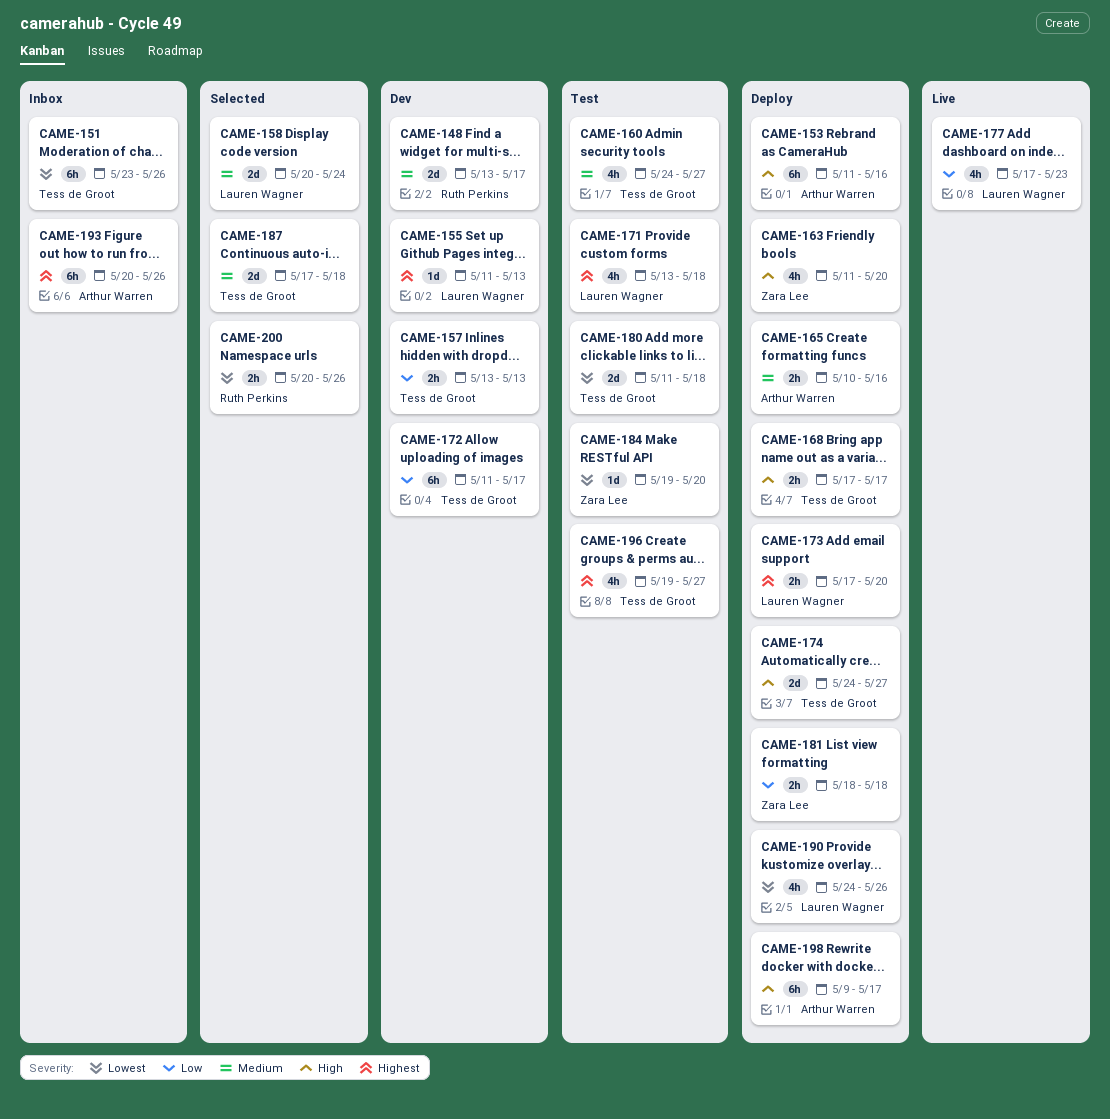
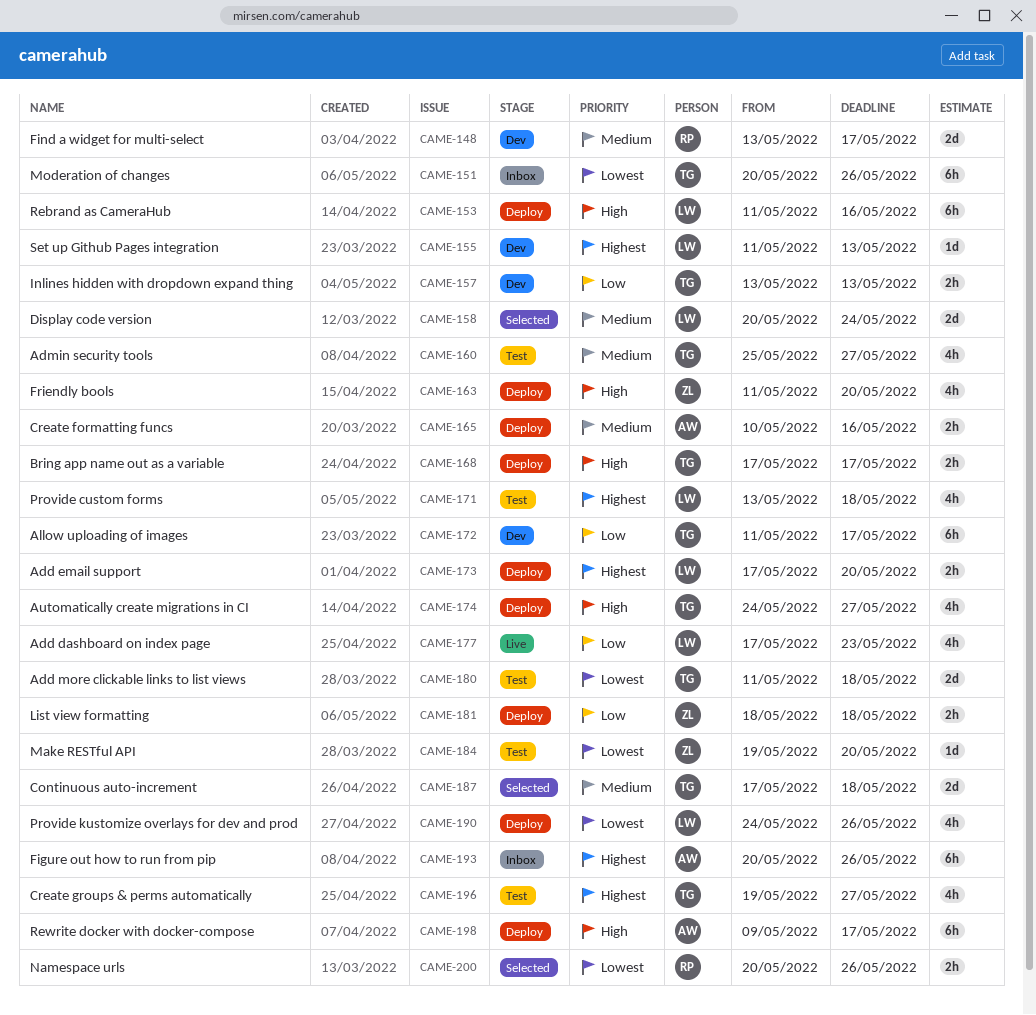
CAME-151, start: May 23 -> May 20
CAME-153, owner: Arthur Warren -> Lauren Wagner
CAME-160, start: May 24 -> May 25
CAME-174, estimate: 2d -> 4h

